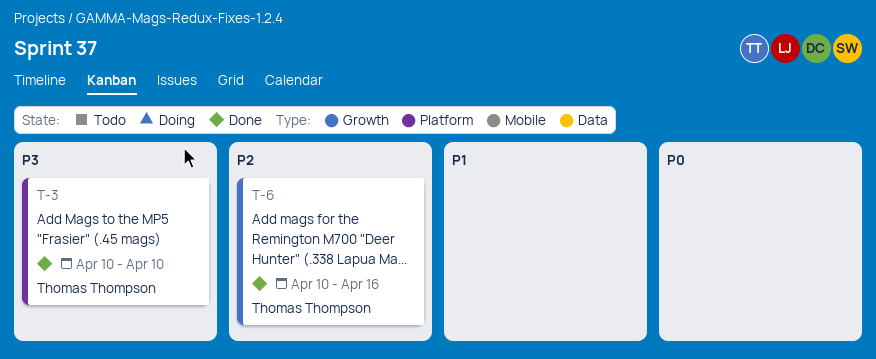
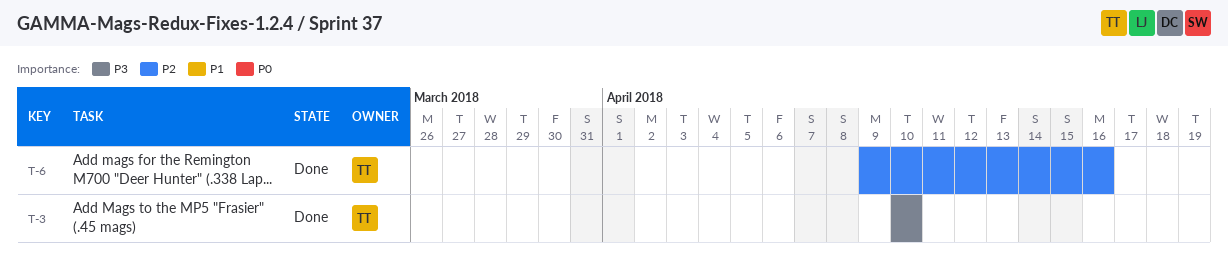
T-6, start: Apr 10 -> Apr 9

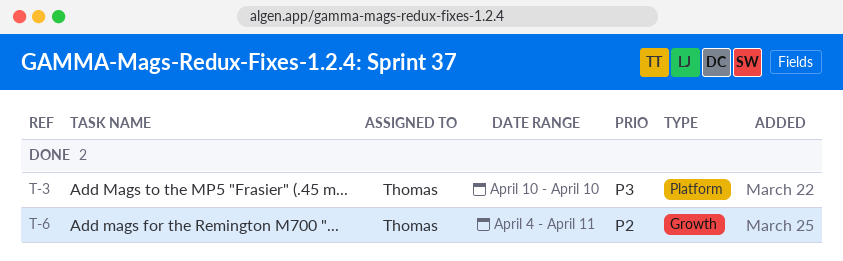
T-6, start: Apr 9 -> Apr 4
T-6, due: Apr 16 -> Apr 11

